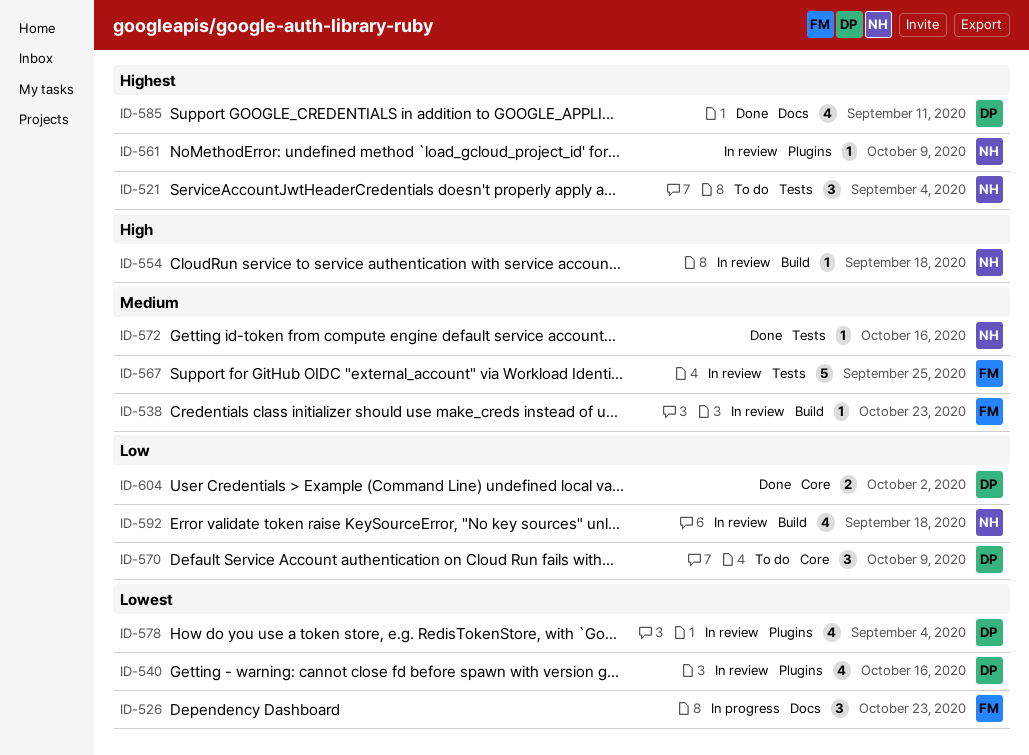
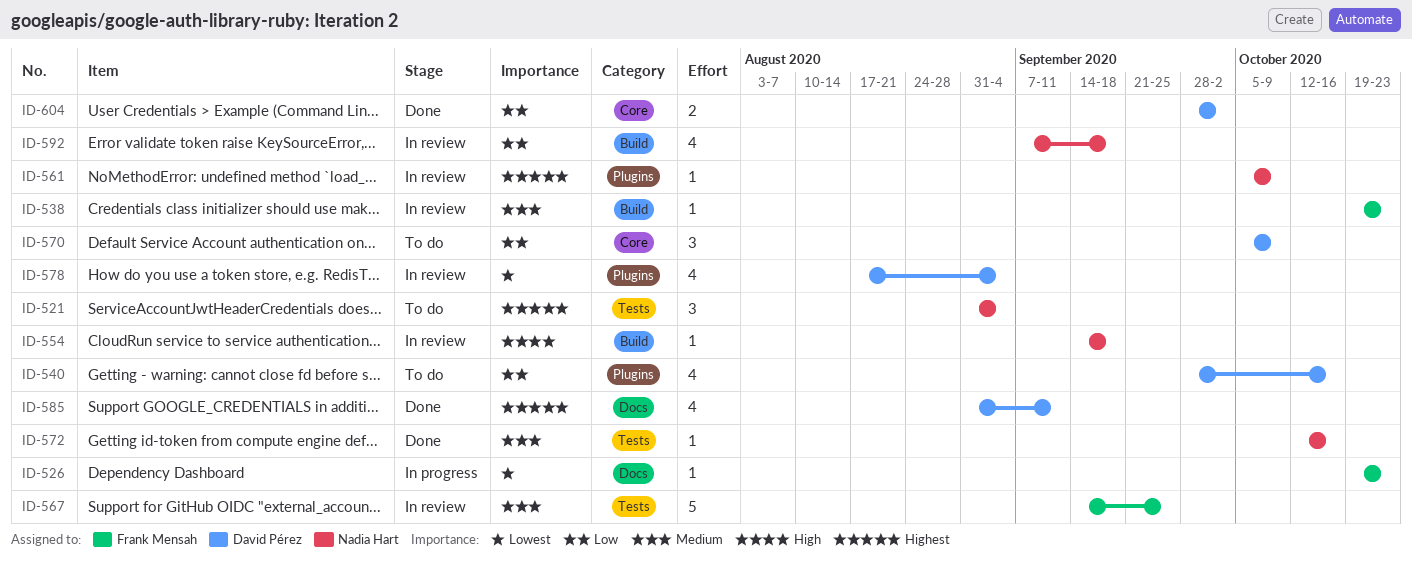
ID-526, estimate: 3 -> 1
ID-540, status: In review -> To do
ID-540, priority: Lowest -> Low

